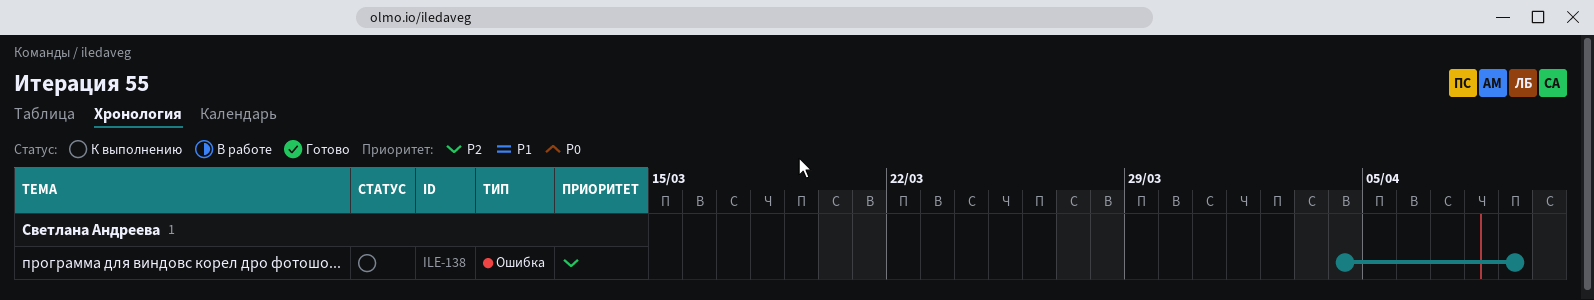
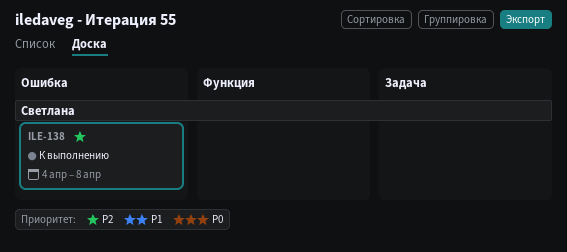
ILE-138, due: Apr 9 -> Apr 8

